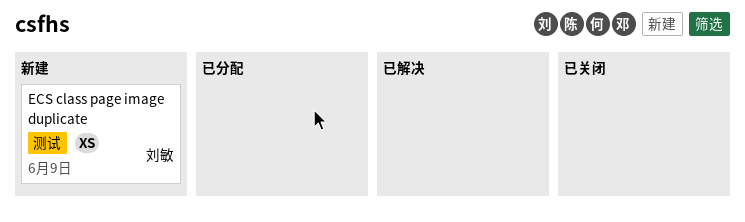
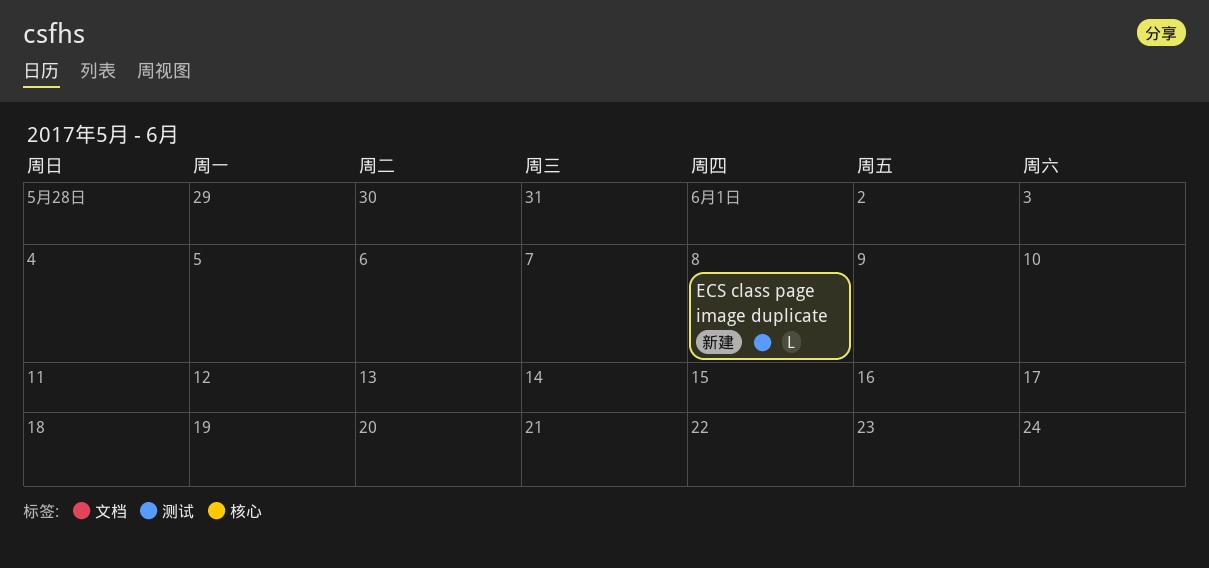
ECS class page image duplicate, estimate: XS -> L
ECS class page image duplicate, due: Jun 9 -> Jun 8

